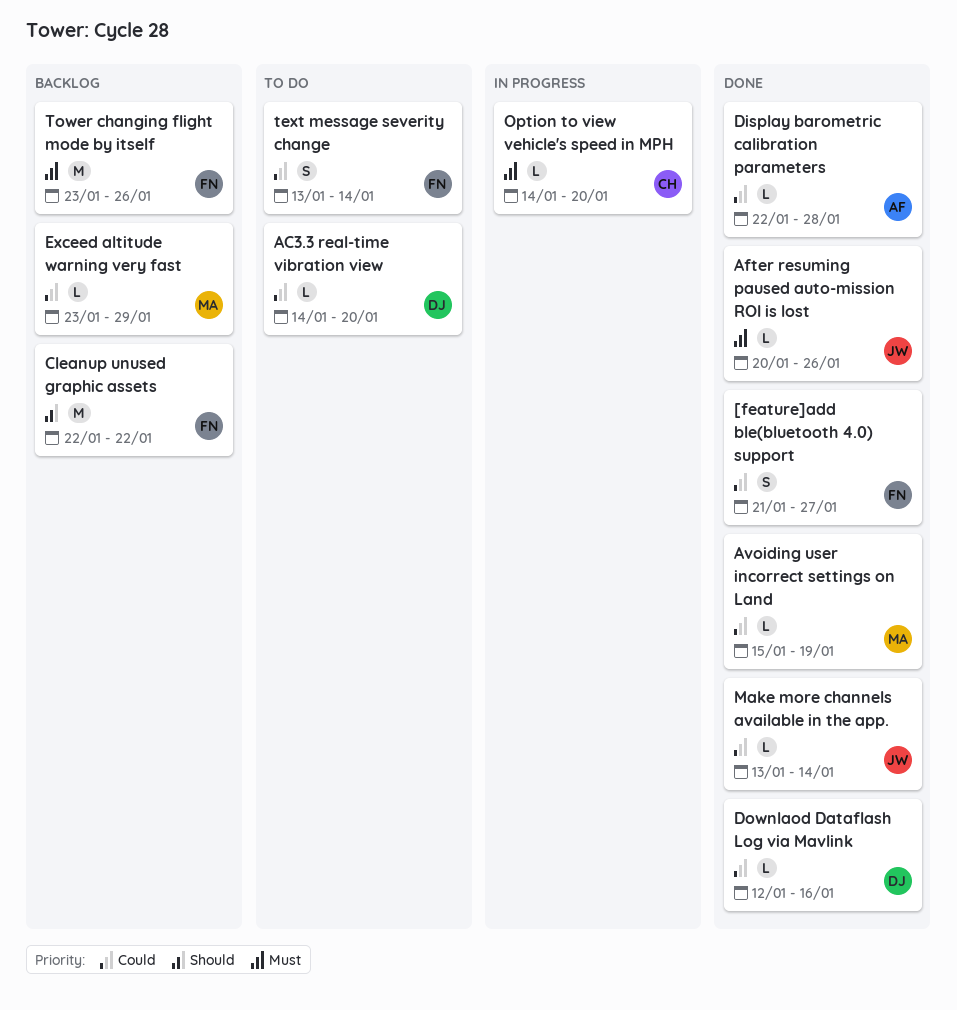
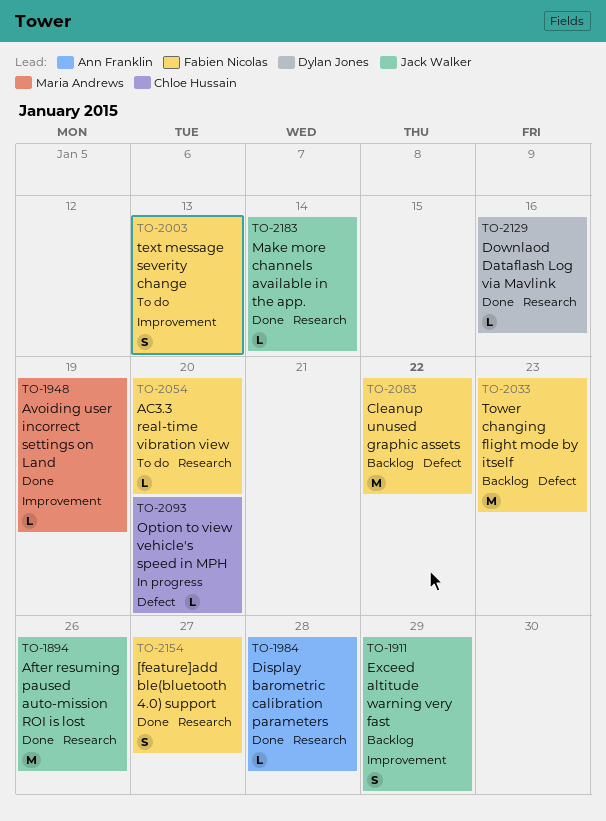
AC3.3 real-time vibration view, owner: Dylan Jones -> Fabien Nicolas
After resuming paused auto-mission ROI is lost, estimate: L -> M
Exceed altitude warning very fast, owner: Maria Andrews -> Jack Walker
Exceed altitude warning very fast, estimate: L -> S
text message severity change, due: Jan 14 -> Jan 13
Tower changing flight mode by itself, due: Jan 26 -> Jan 23

